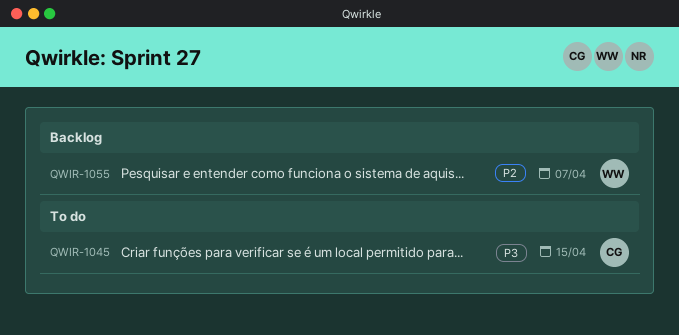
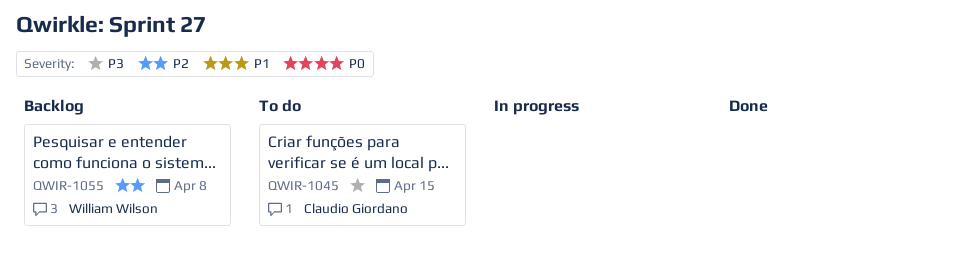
QWIR-1055, due: Apr 7 -> Apr 8

